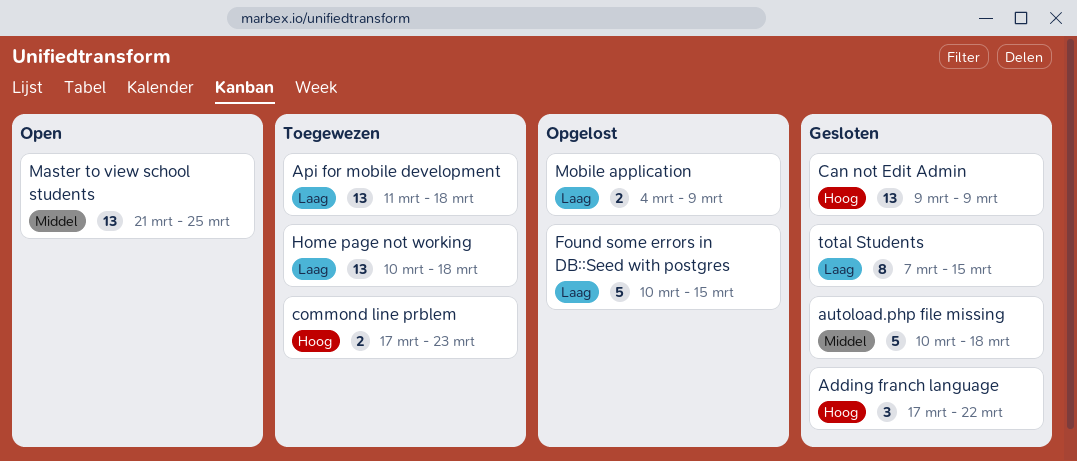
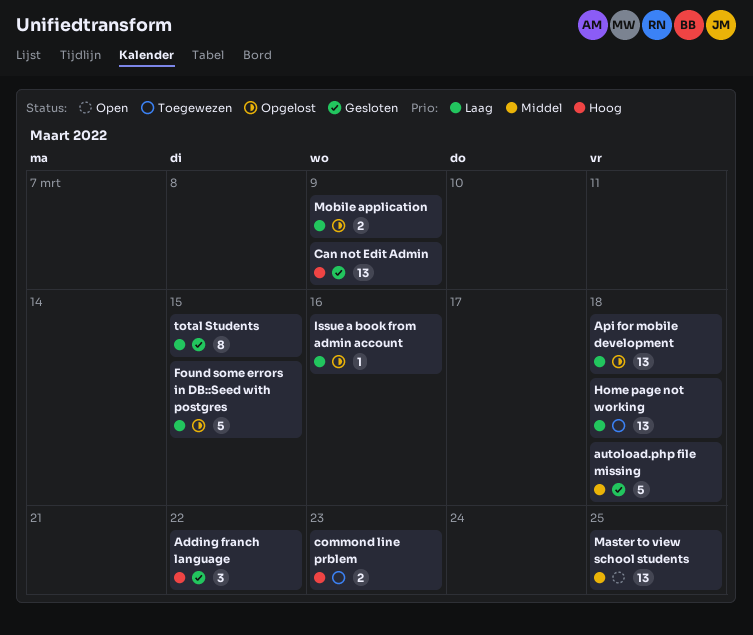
Api for mobile development, status: Toegewezen -> Opgelost
Issue a book from admin account: none -> present

